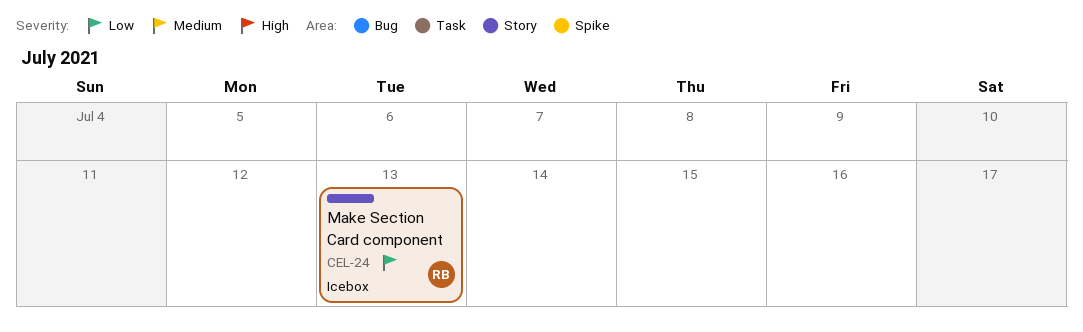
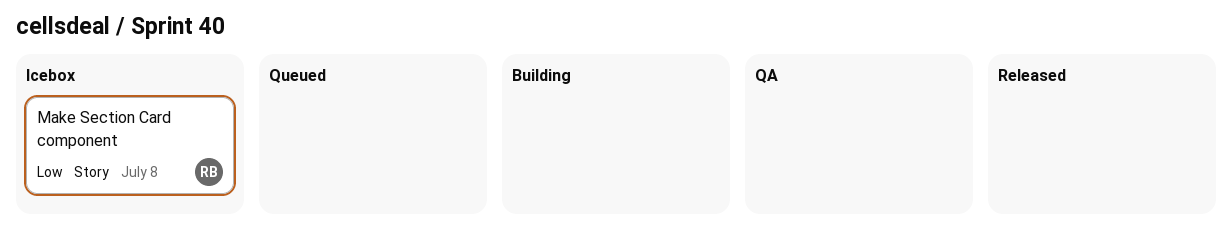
Make Section Card component, due: Jul 13 -> Jul 8

